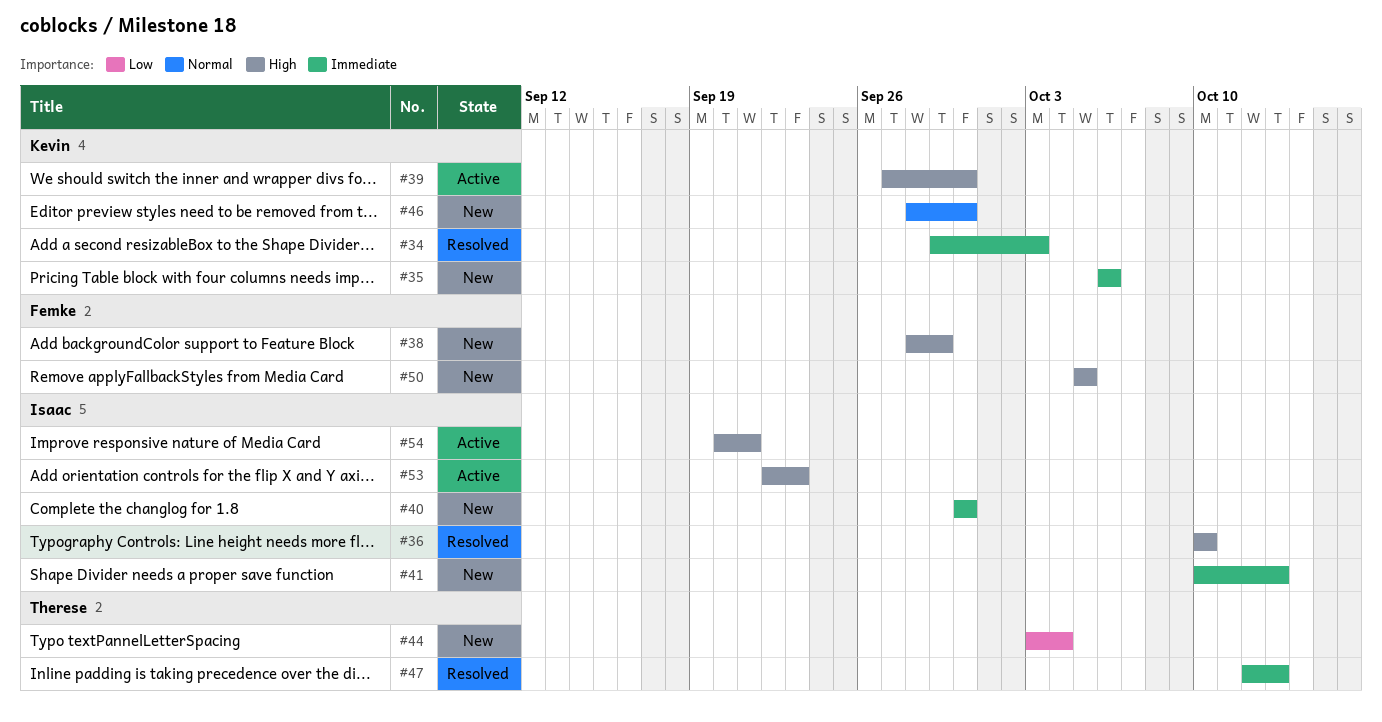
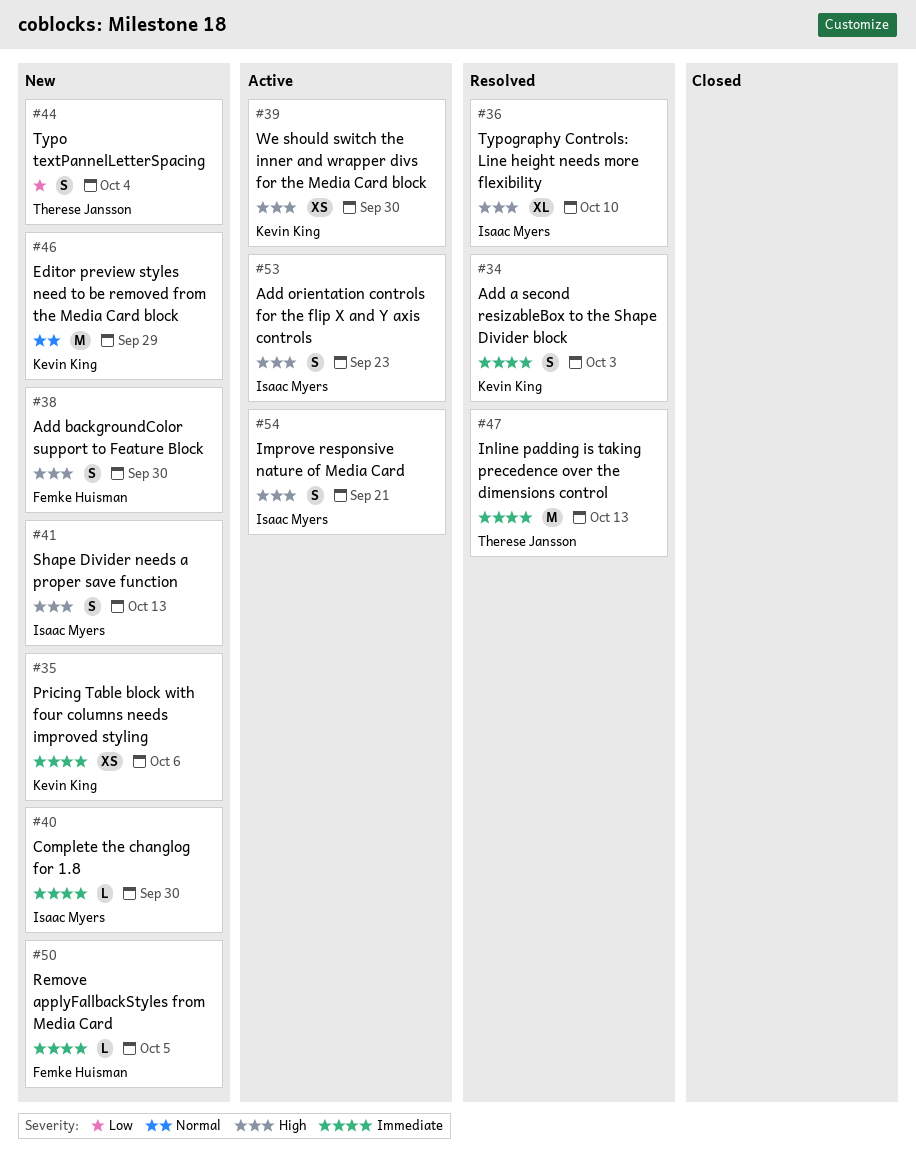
#38, due: Sep 29 -> Sep 30
#41, priority: Immediate -> High
#46, due: Sep 30 -> Sep 29
#50, priority: High -> Immediate

